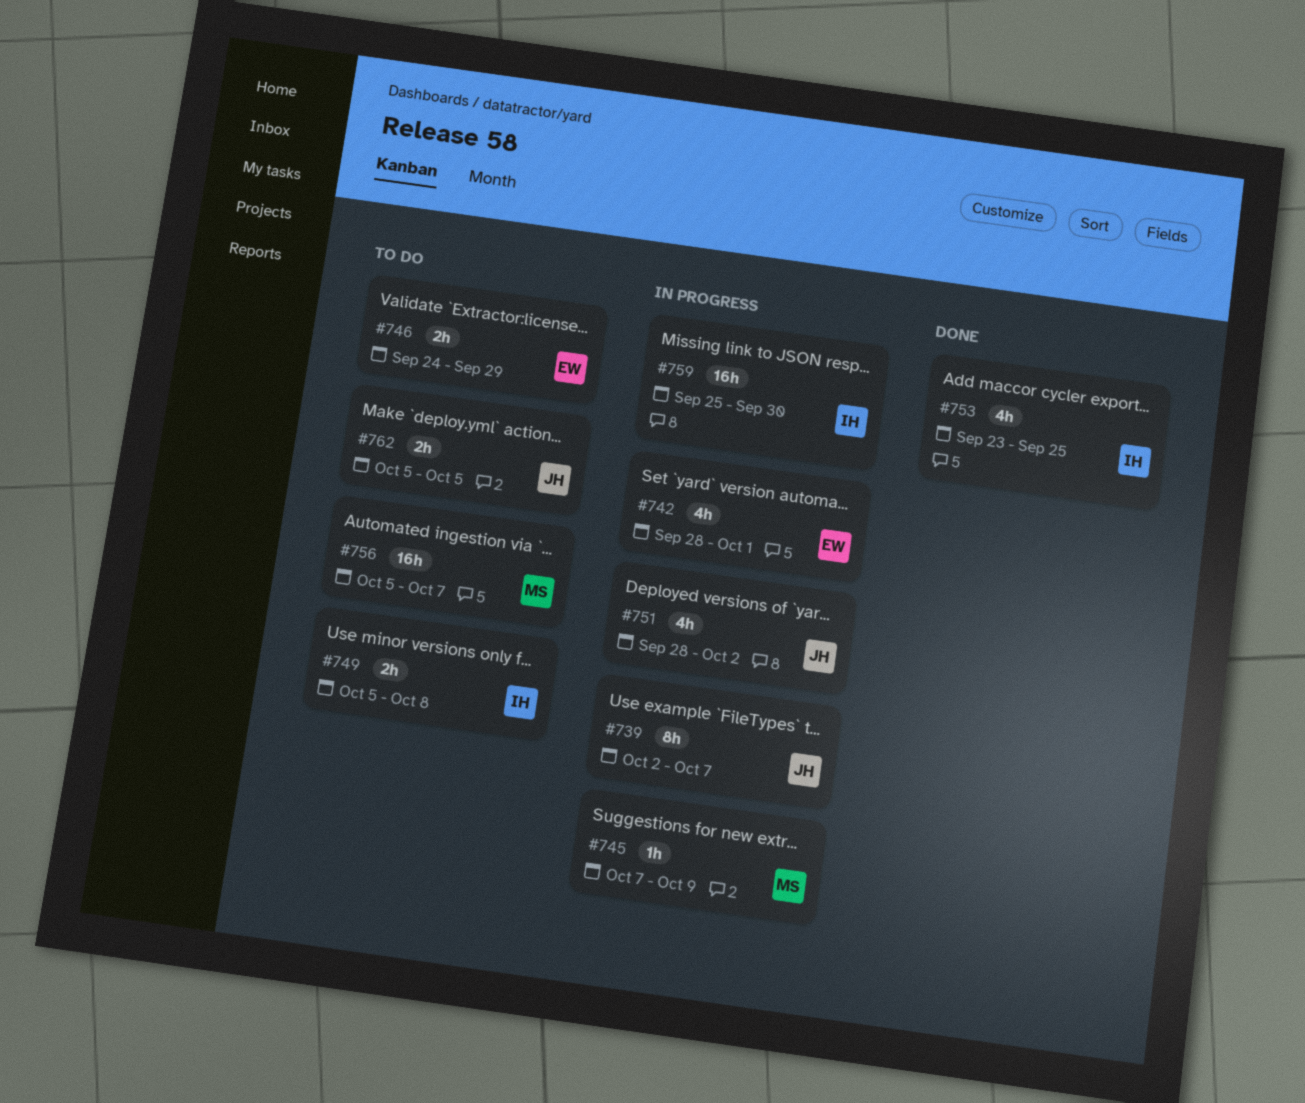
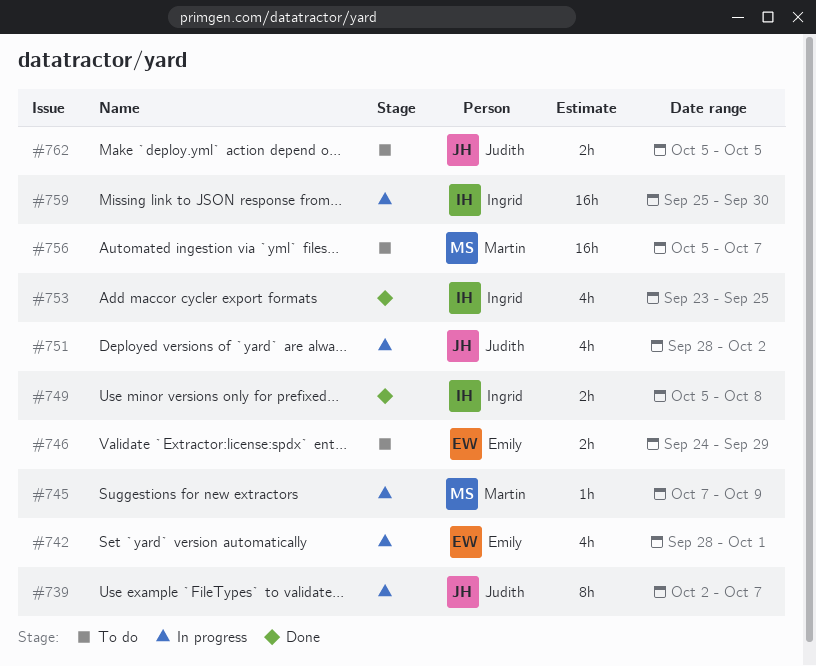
#749, status: To do -> Done

